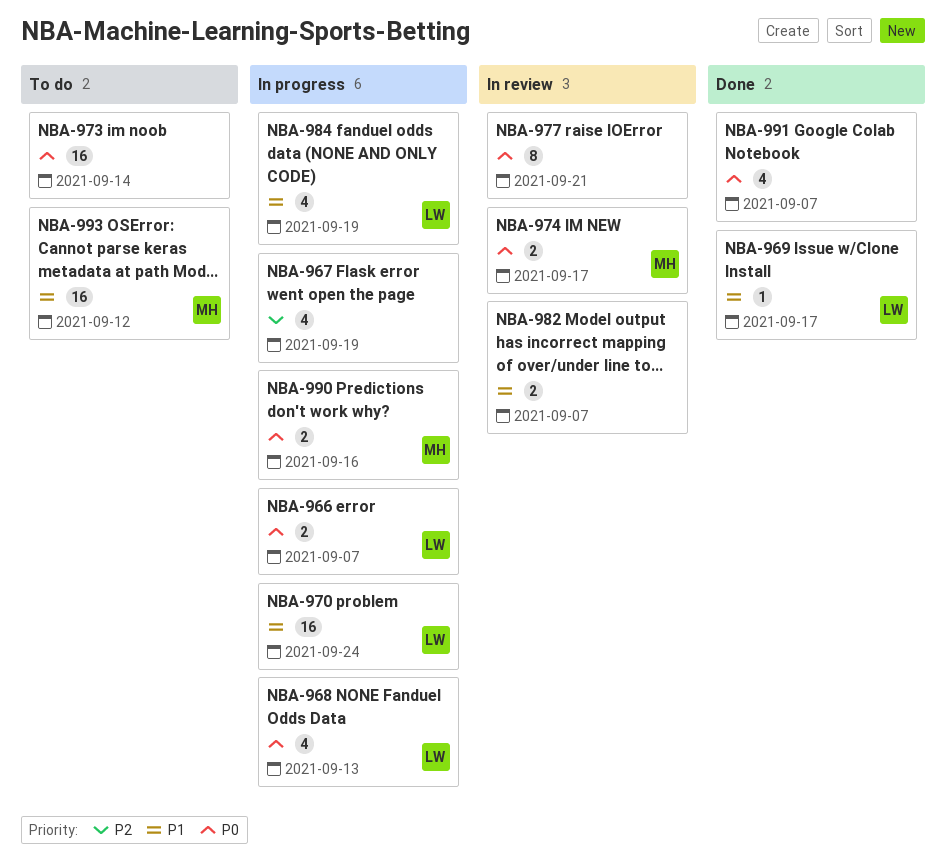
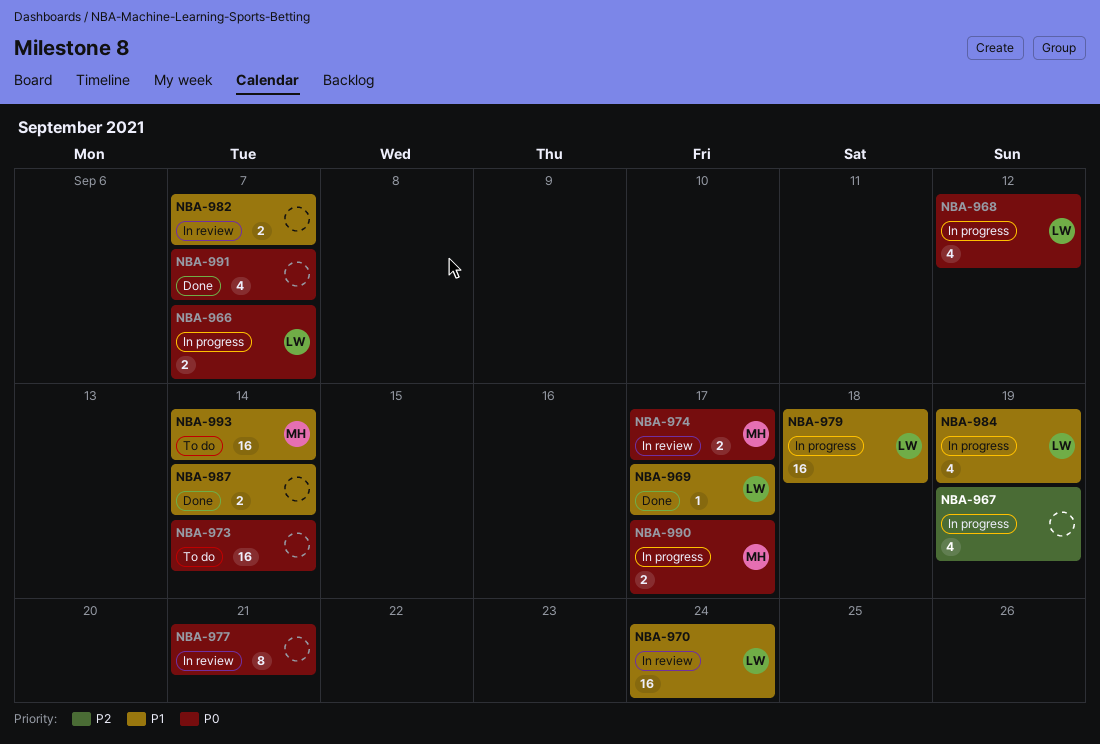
NBA-968, due: Sep 13 -> Sep 12
NBA-970, status: In progress -> In review
NBA-979: none -> present
NBA-987: none -> present
NBA-990, due: Sep 16 -> Sep 17
NBA-993, due: Sep 12 -> Sep 14

